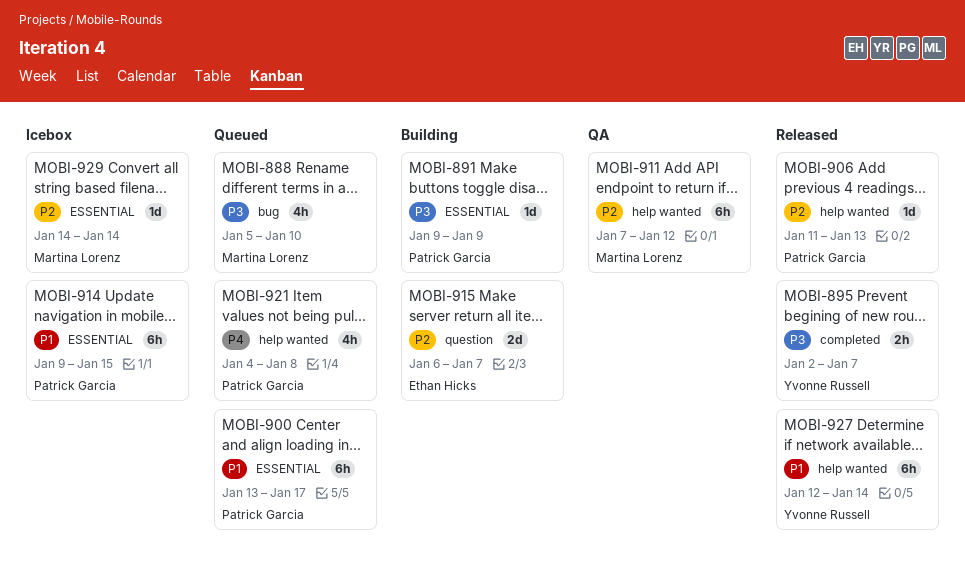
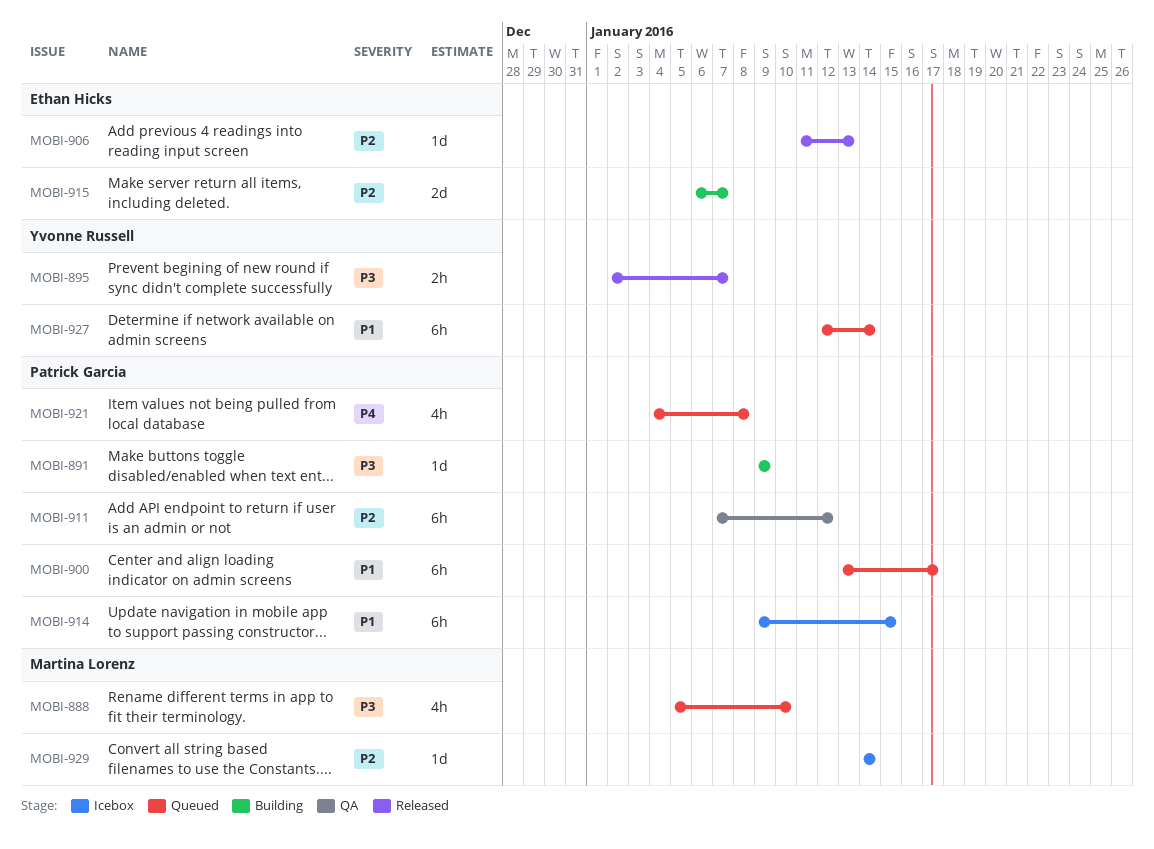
MOBI-906, owner: Patrick Garcia -> Ethan Hicks
MOBI-911, owner: Martina Lorenz -> Patrick Garcia
MOBI-927, status: Released -> Queued

